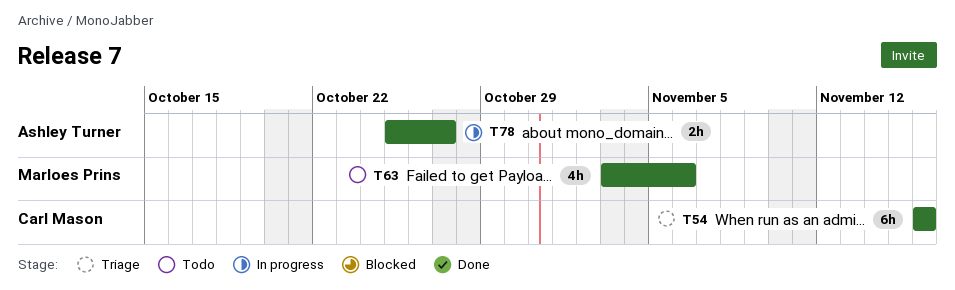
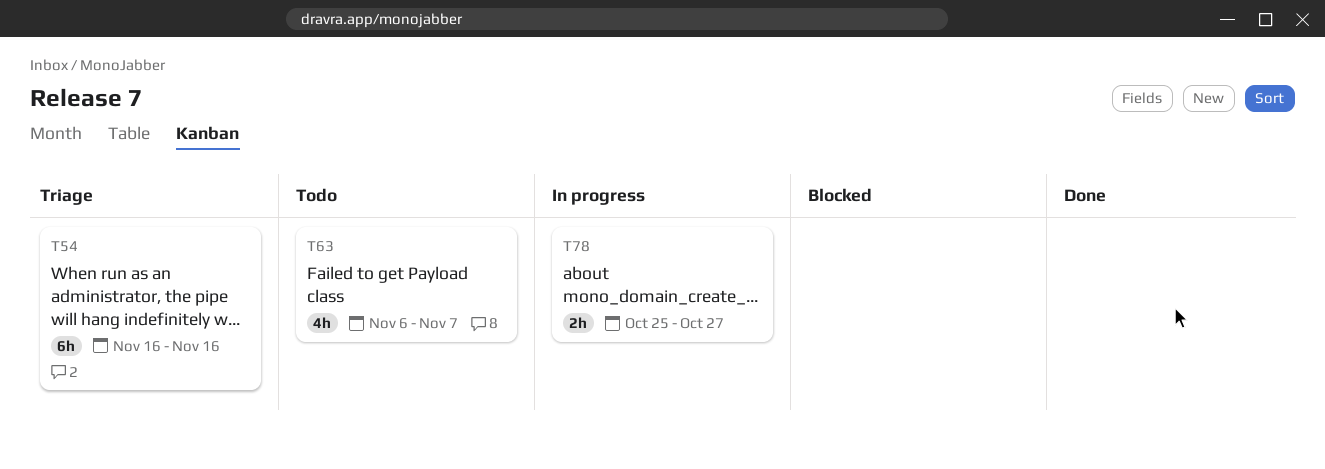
T63, start: Nov 3 -> Nov 6
T63, due: Nov 6 -> Nov 7

